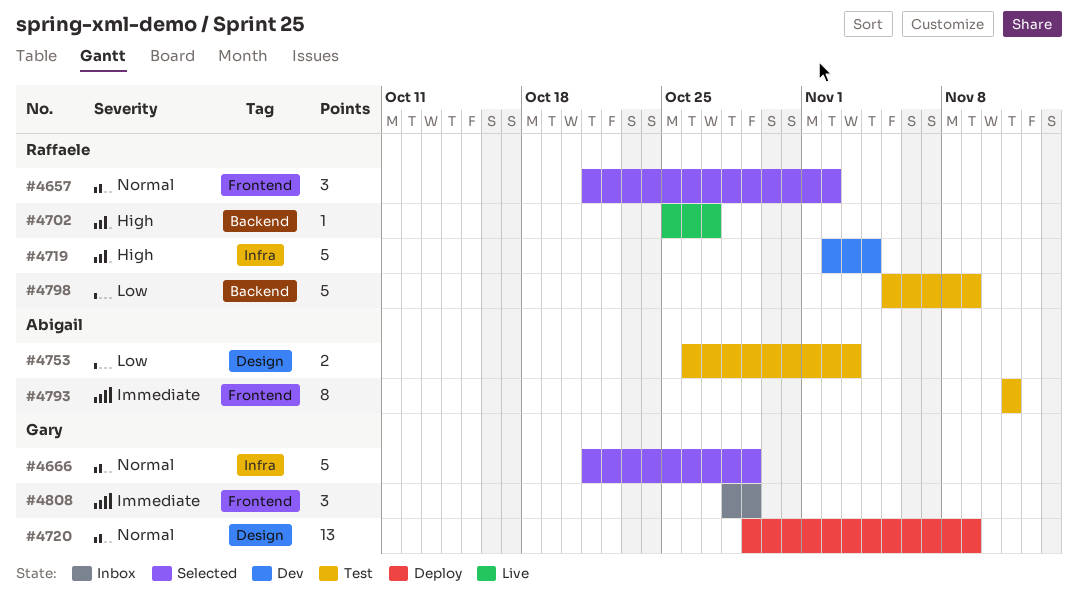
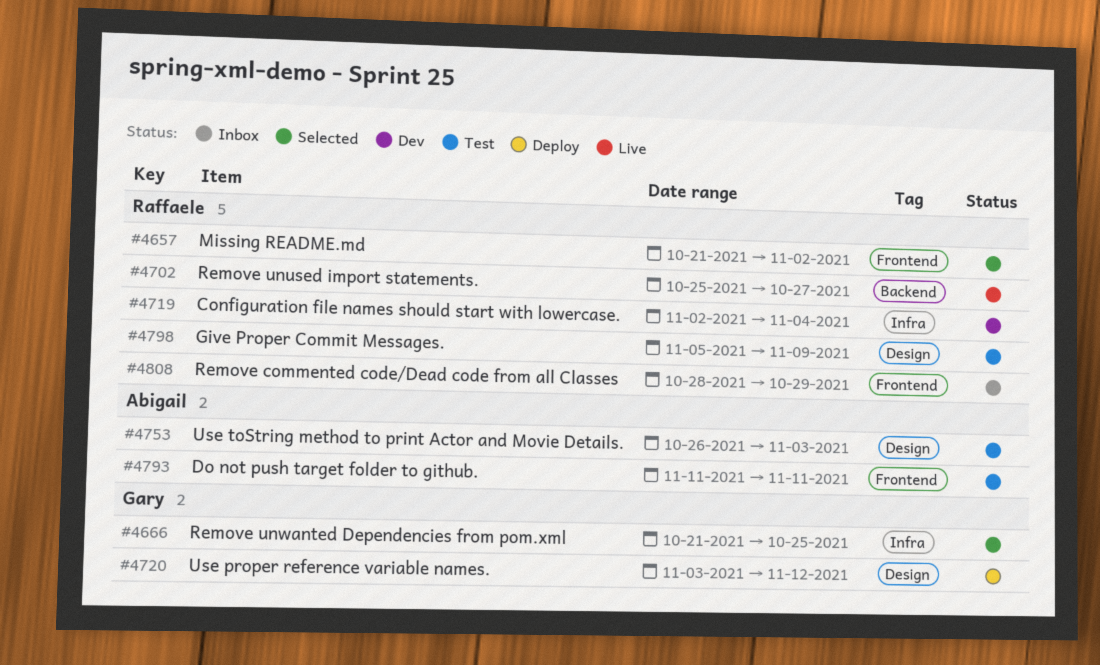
#4666, due: Oct 29 -> Oct 25
#4720, start: Oct 29 -> Nov 3
#4720, due: Nov 9 -> Nov 12
#4798, label: Backend -> Design
#4808, owner: Gary -> Raffaele

